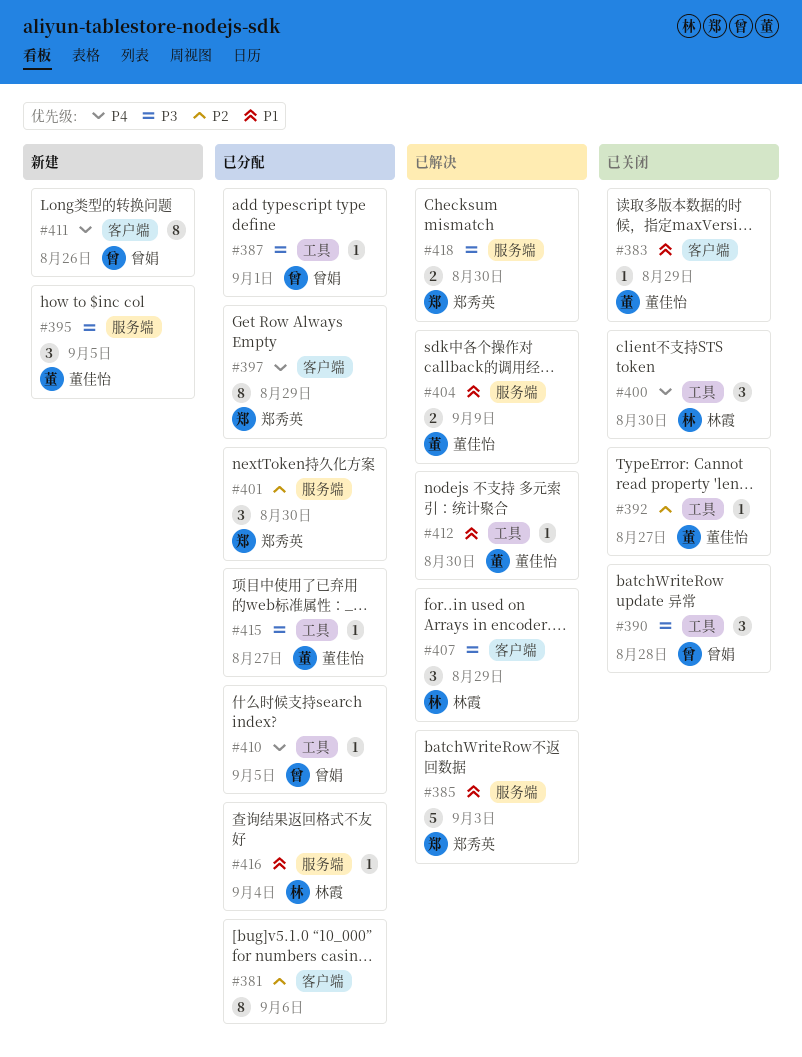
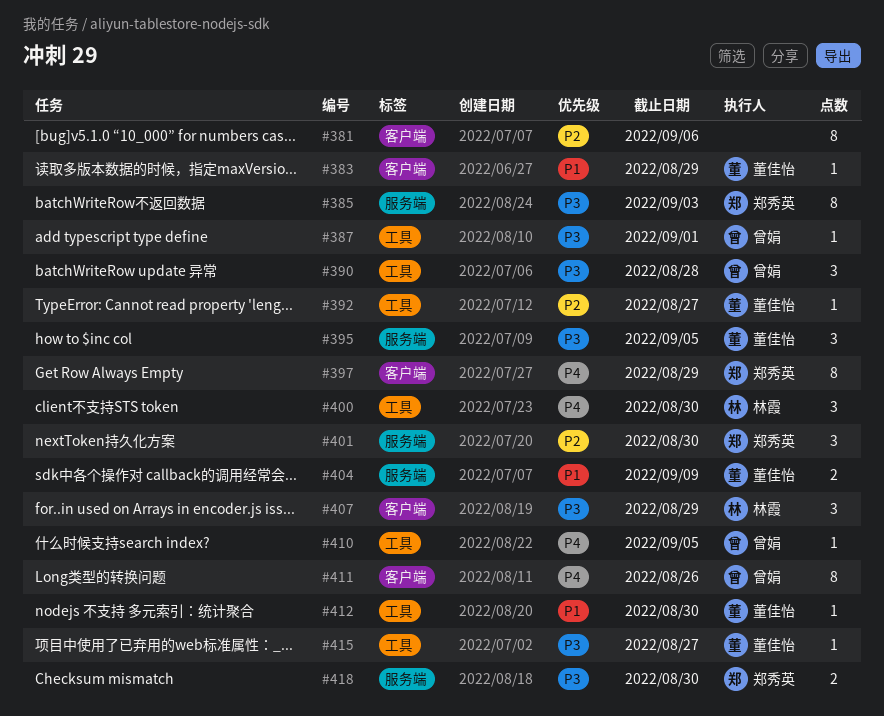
#385, priority: P1 -> P3
#385, estimate: 5 -> 8
#416: present -> none

